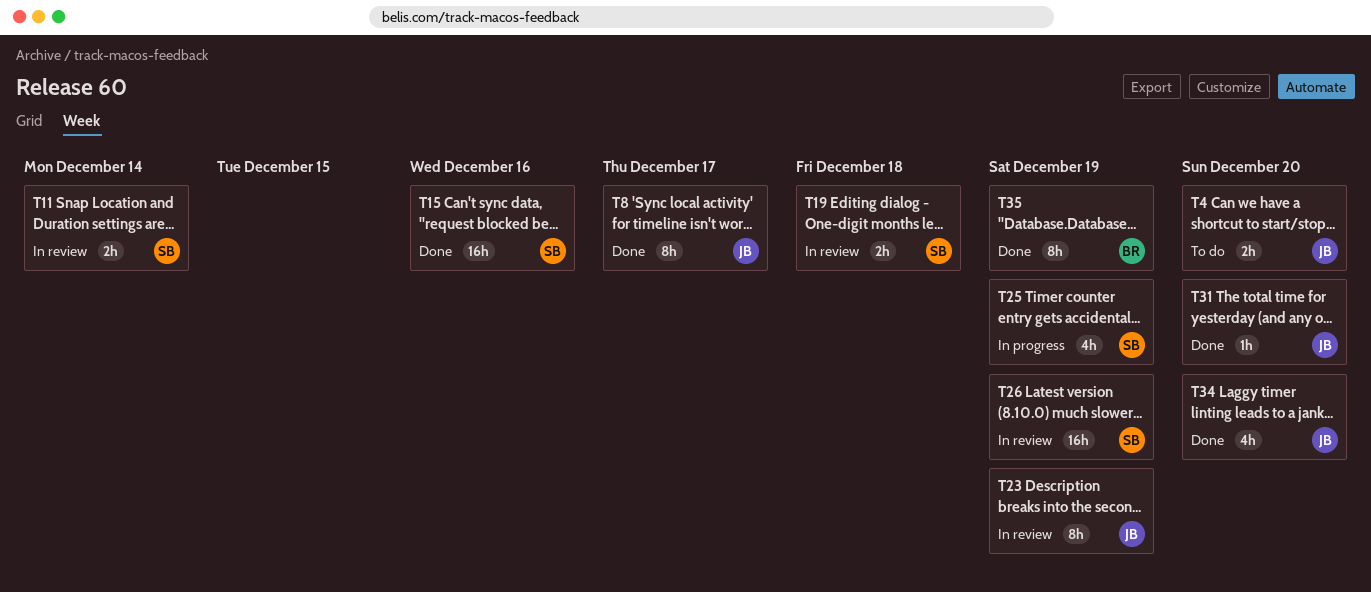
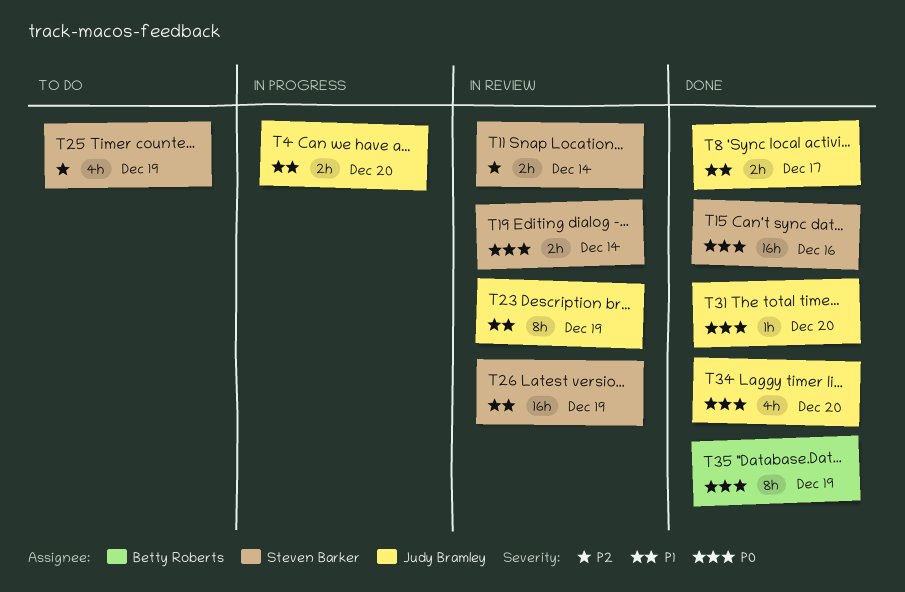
T4, status: To do -> In progress
T8, estimate: 8h -> 2h
T19, due: Dec 18 -> Dec 14
T25, status: In progress -> To do

